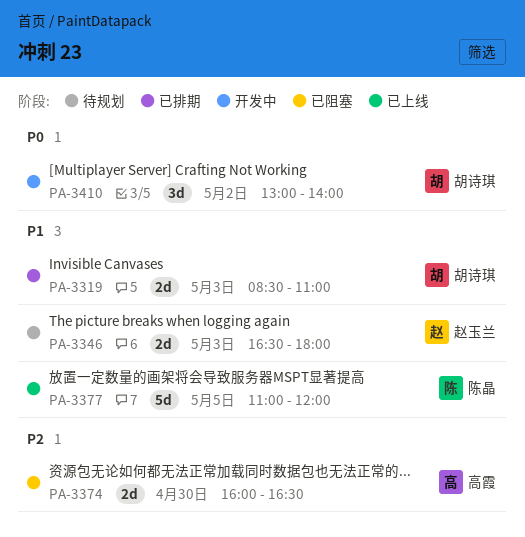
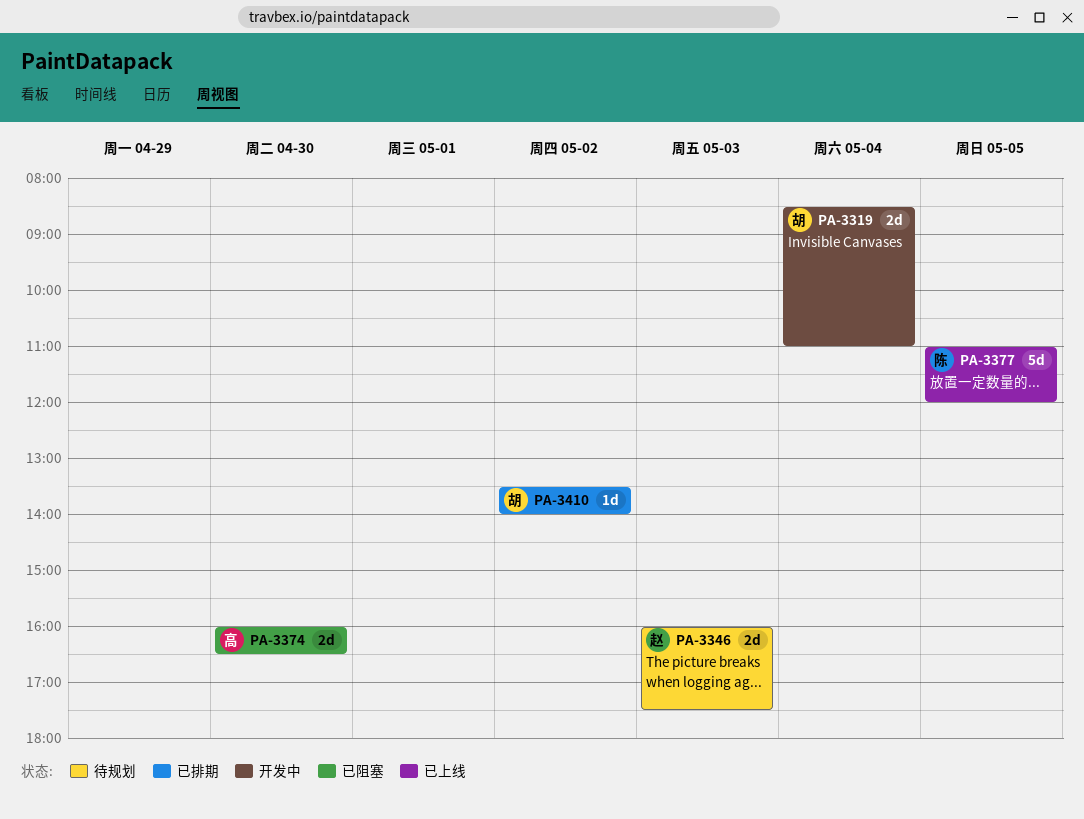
PA-3319, status: 已排期 -> 开发中
PA-3319, day: May 3 -> May 4
PA-3346, begins: 16:30 -> 16:00
PA-3346, ends: 18:00 -> 17:30
PA-3410, status: 开发中 -> 已排期
PA-3410, estimate: 3d -> 1d
PA-3410, begins: 13:00 -> 13:30

